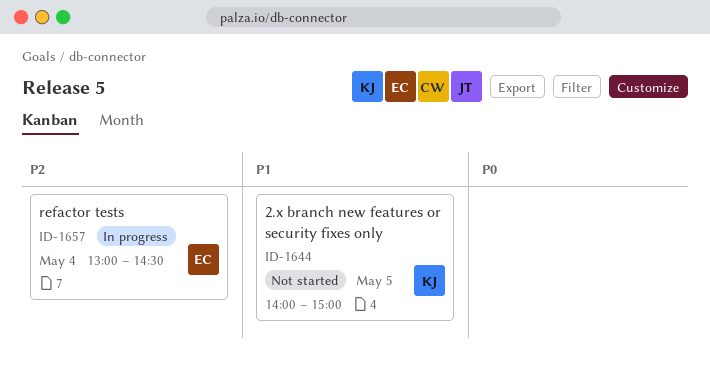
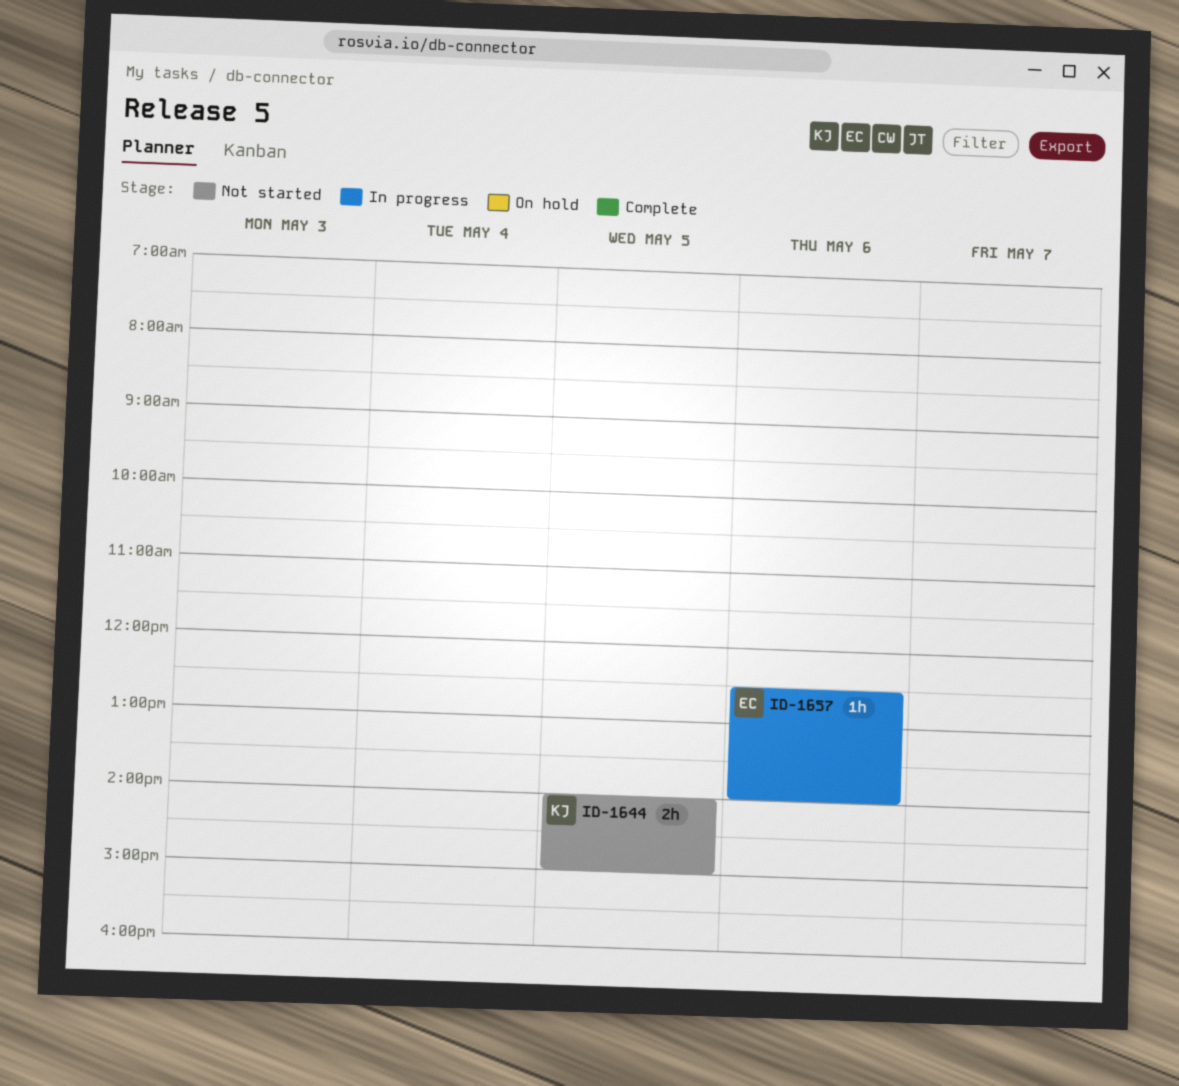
ID-1657, day: May 4 -> May 6
ID-1657, begins: 13:00 -> 12:30
ID-1657, ends: 14:30 -> 14:00

